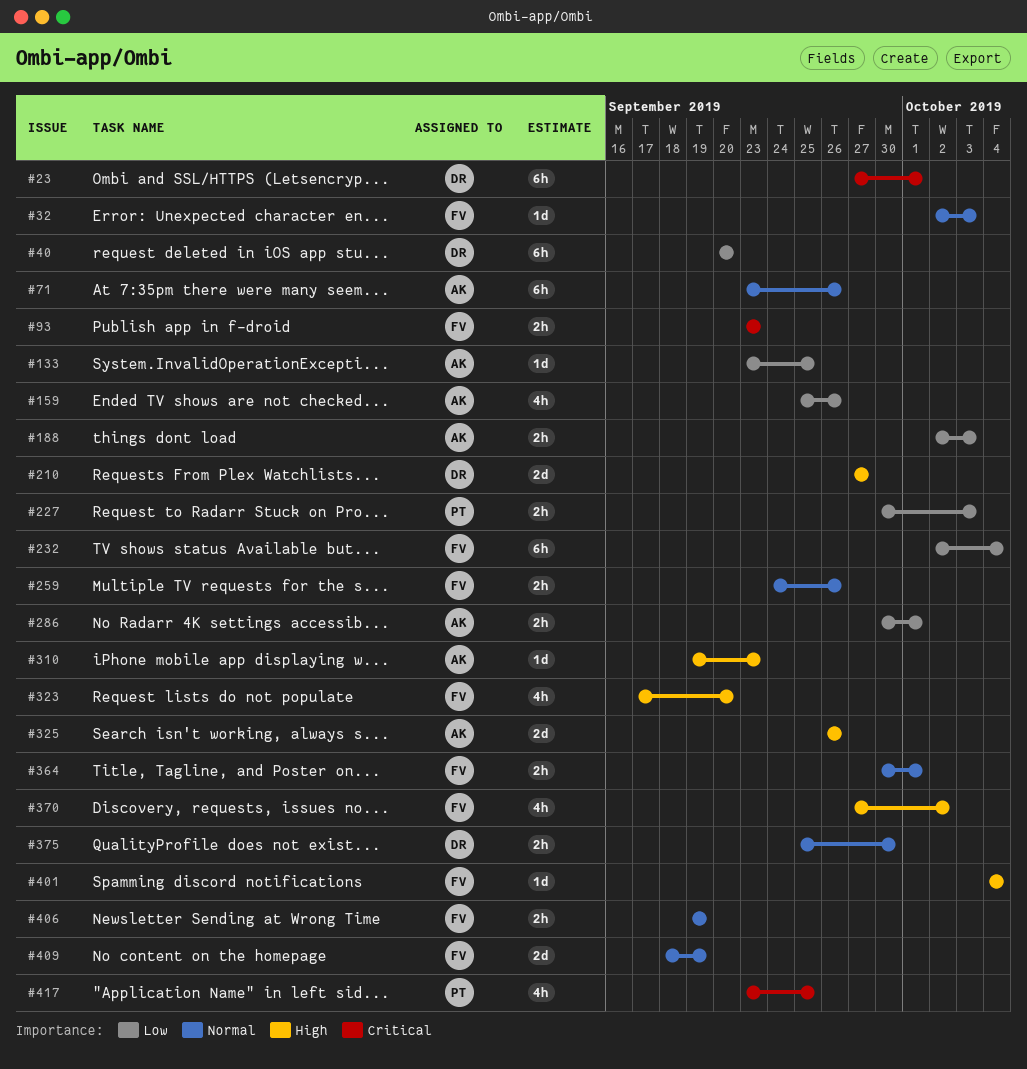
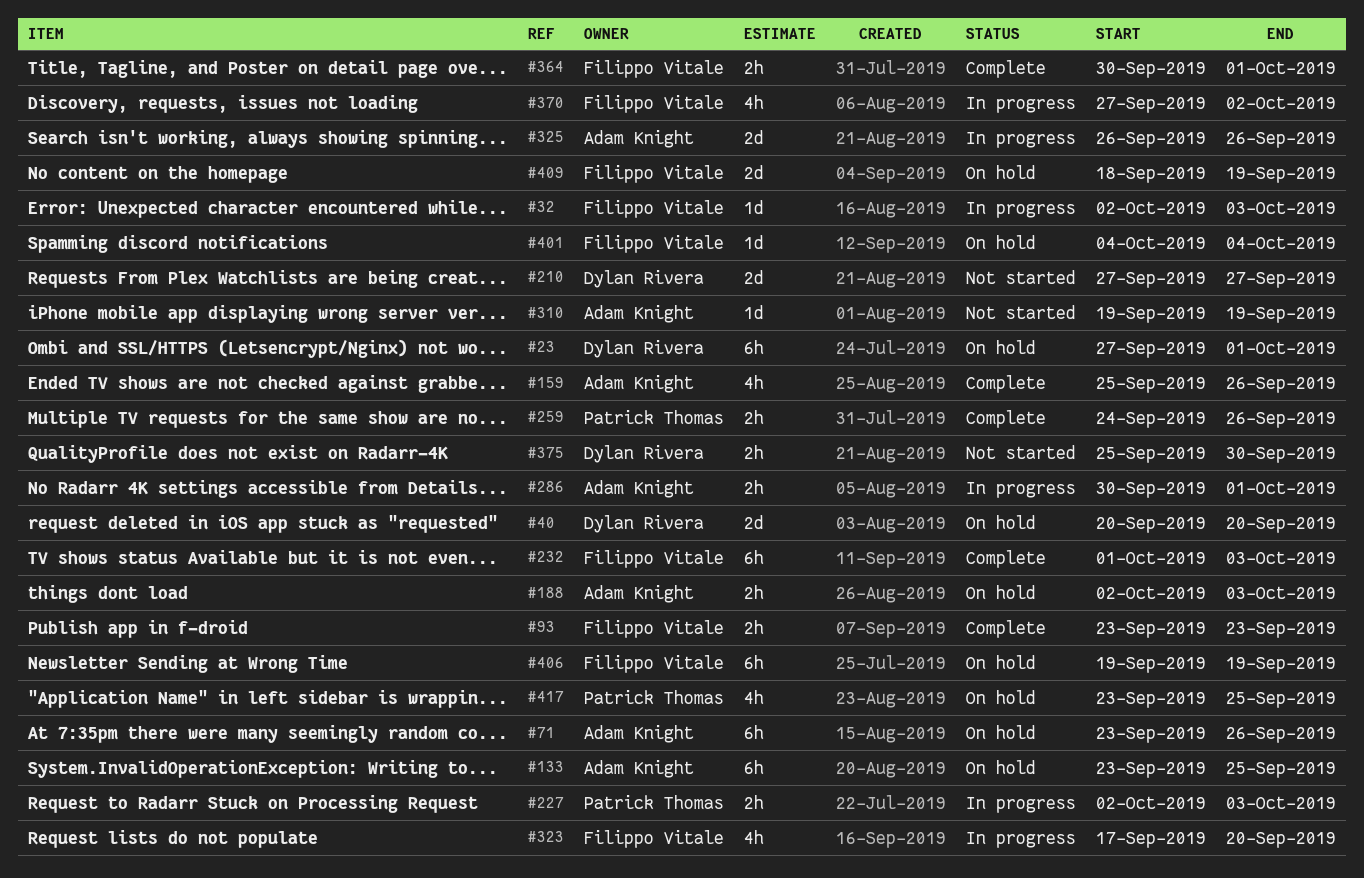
#40, estimate: 6h -> 2d
#133, estimate: 1d -> 6h
#227, start: Sep 30 -> Oct 2
#232, start: Oct 2 -> Oct 1
#232, due: Oct 4 -> Oct 3
#259, owner: Filippo Vitale -> Patrick Thomas
#310, due: Sep 23 -> Sep 19
#406, estimate: 2h -> 6h

